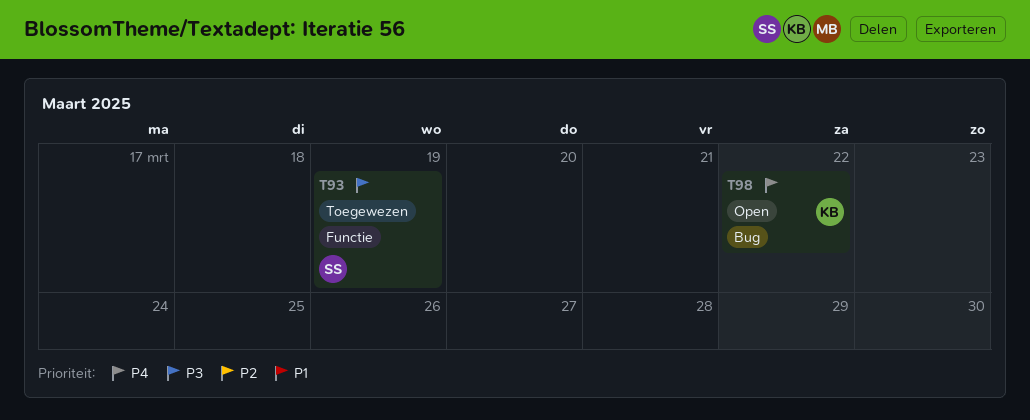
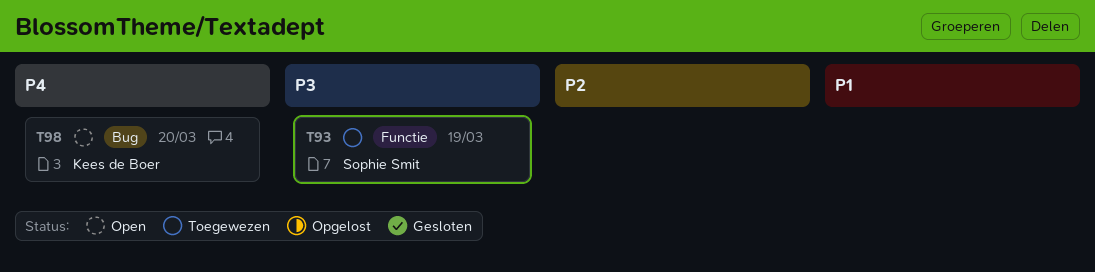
T98, due: Mar 22 -> Mar 20

